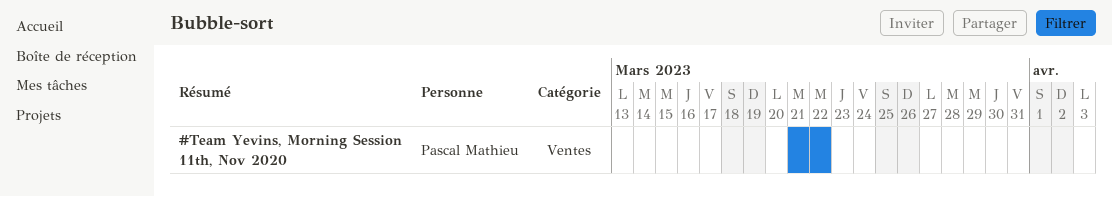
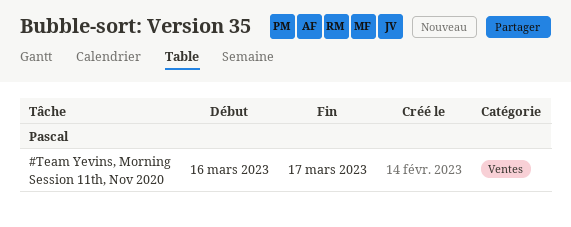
#Team Yevins, Morning Session 11th, Nov 2020, start: Mar 21 -> Mar 16
#Team Yevins, Morning Session 11th, Nov 2020, due: Mar 22 -> Mar 17

